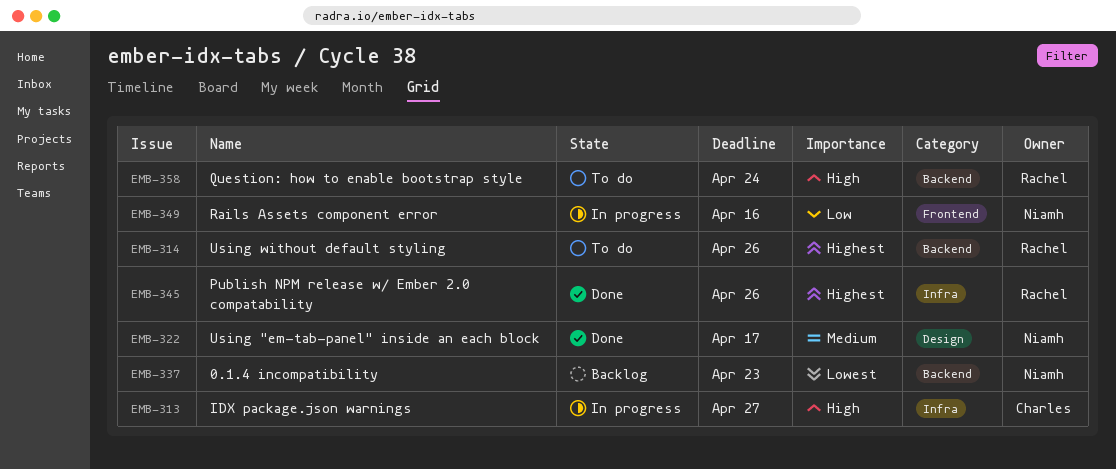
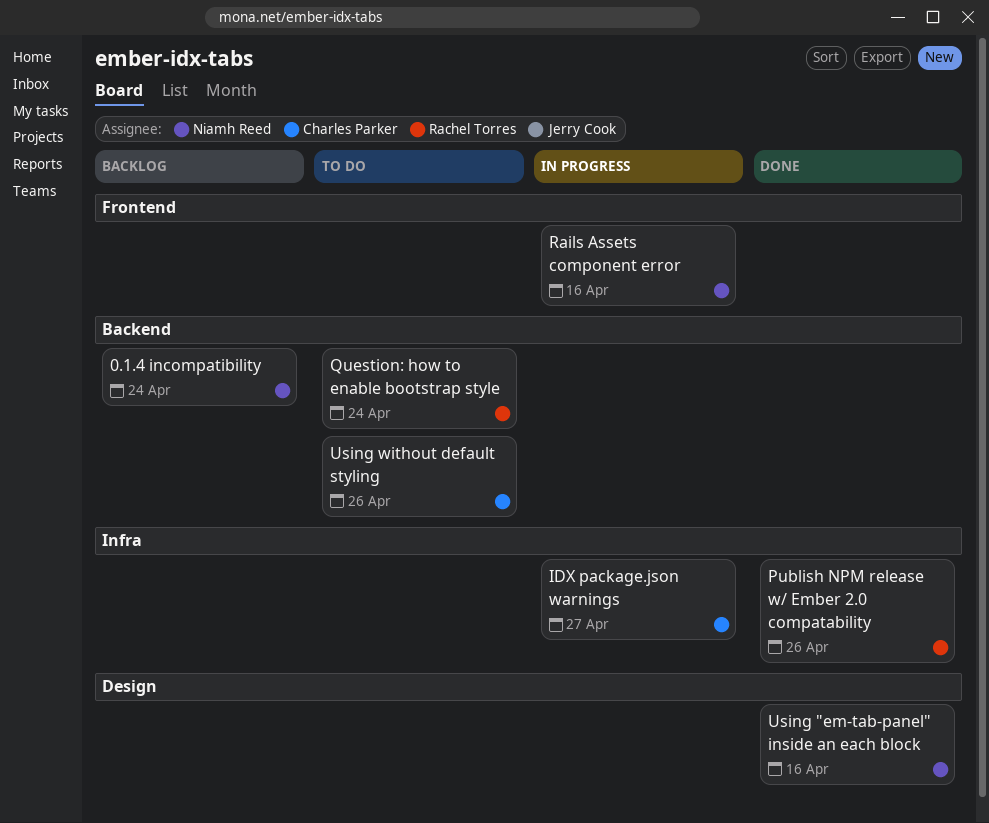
0.1.4 incompatibility, due: Apr 23 -> Apr 24
Using "em-tab-panel" inside an each block, due: Apr 17 -> Apr 16
Using without default styling, owner: Rachel Torres -> Charles Parker

